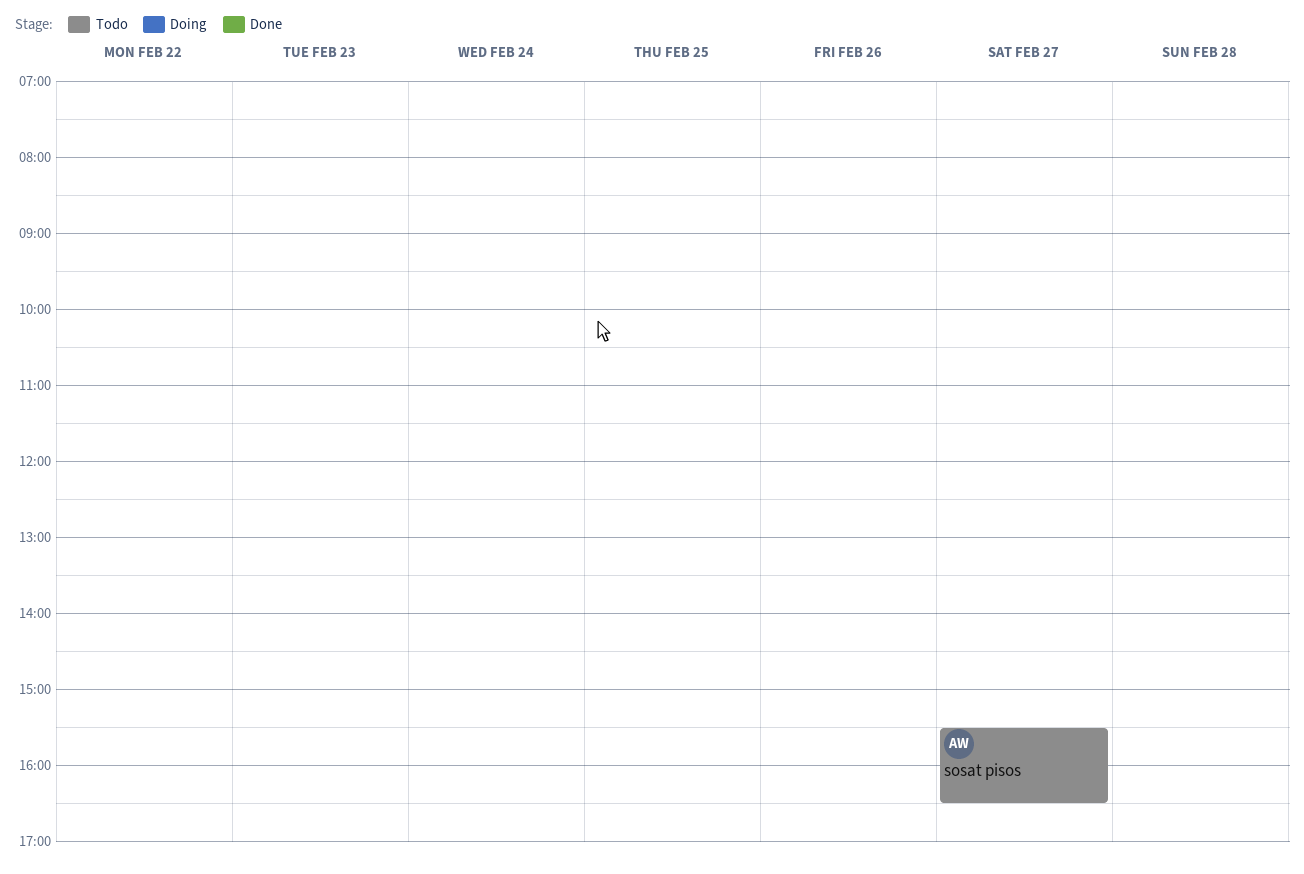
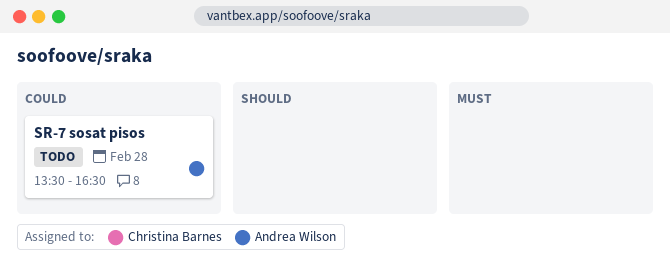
sosat pisos, day: Feb 27 -> Feb 28
sosat pisos, begins: 15:30 -> 13:30

